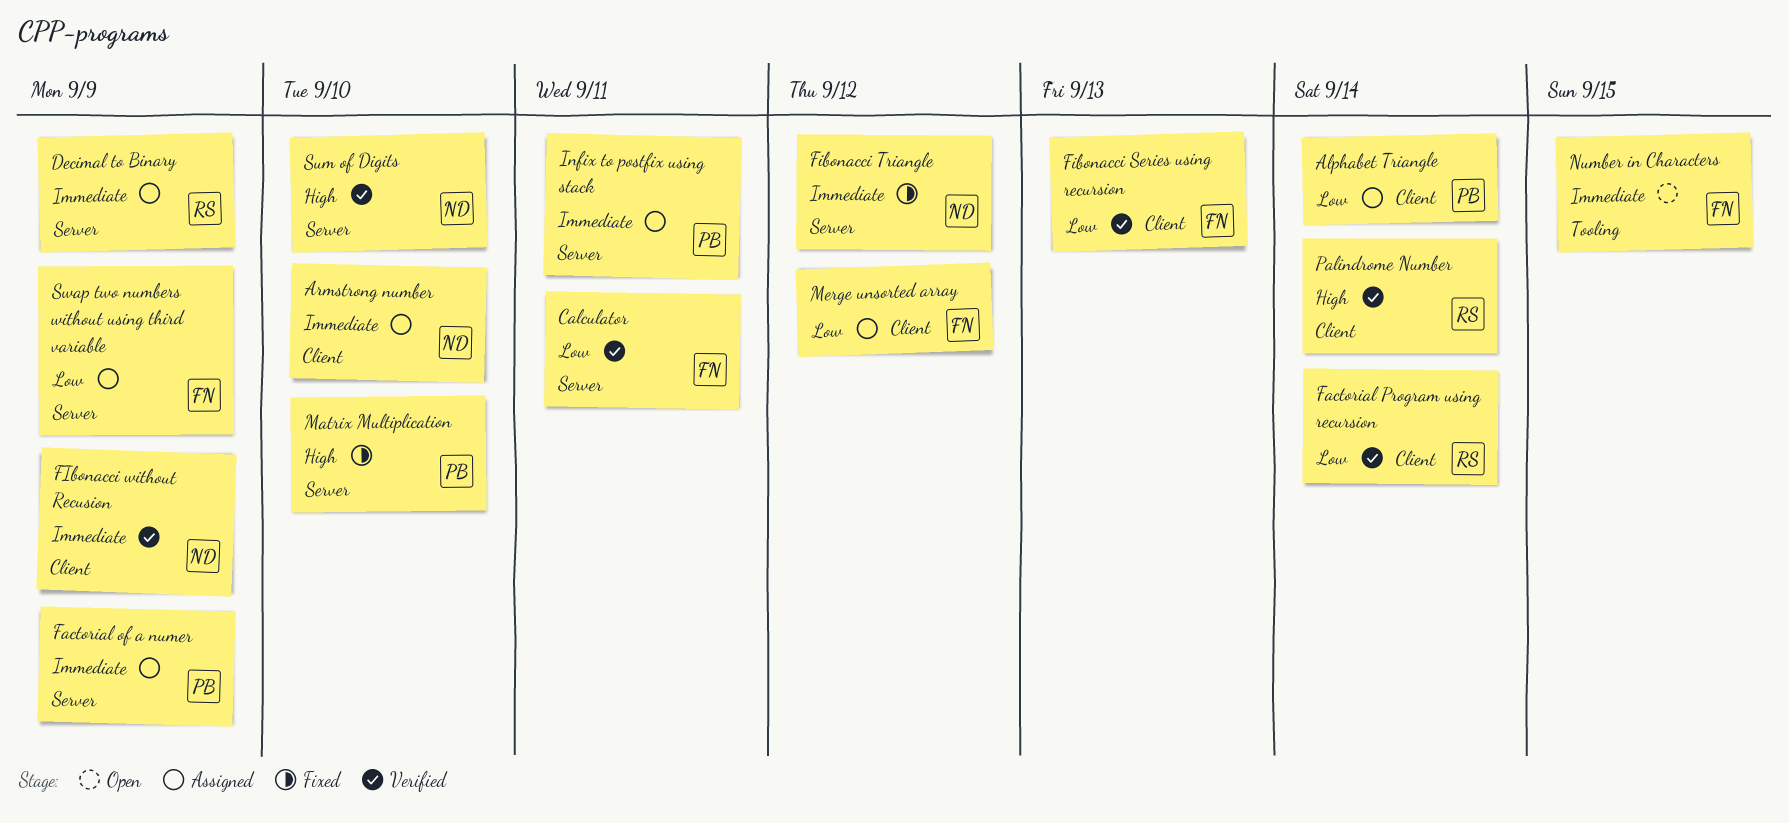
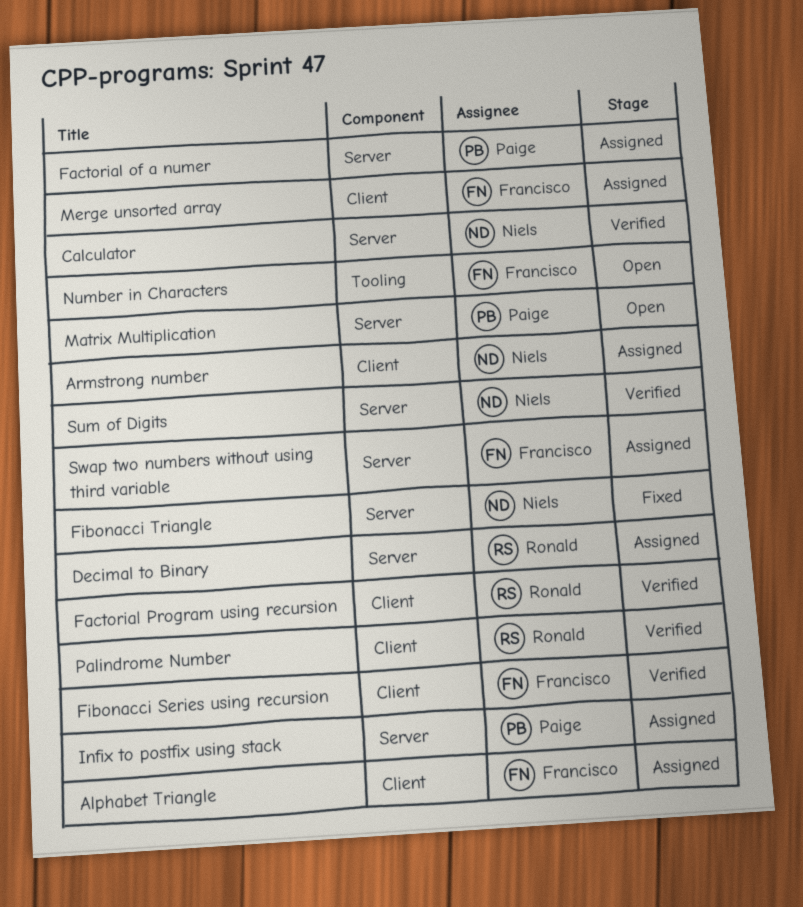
Alphabet Triangle, owner: Paige -> Francisco
Calculator, owner: Francisco -> Niels
FIbonacci without Recusion: present -> none
Matrix Multiplication, status: Fixed -> Open

